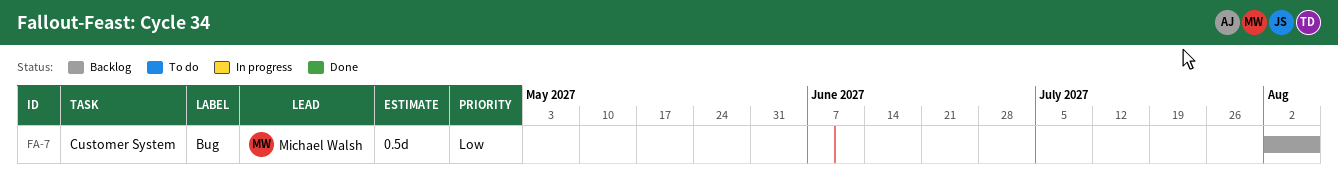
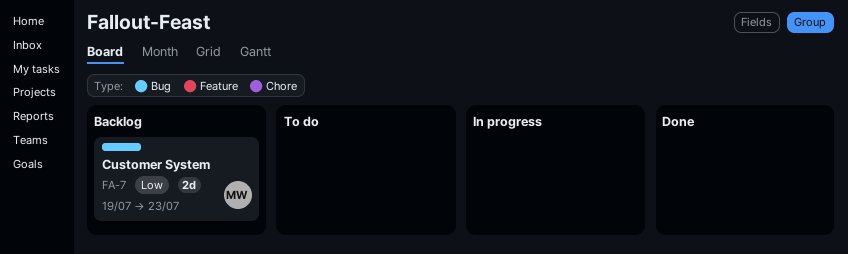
FA-7, estimate: 0.5d -> 2d
FA-7, start: Aug 2 -> Jul 19
FA-7, due: Aug 6 -> Jul 23

